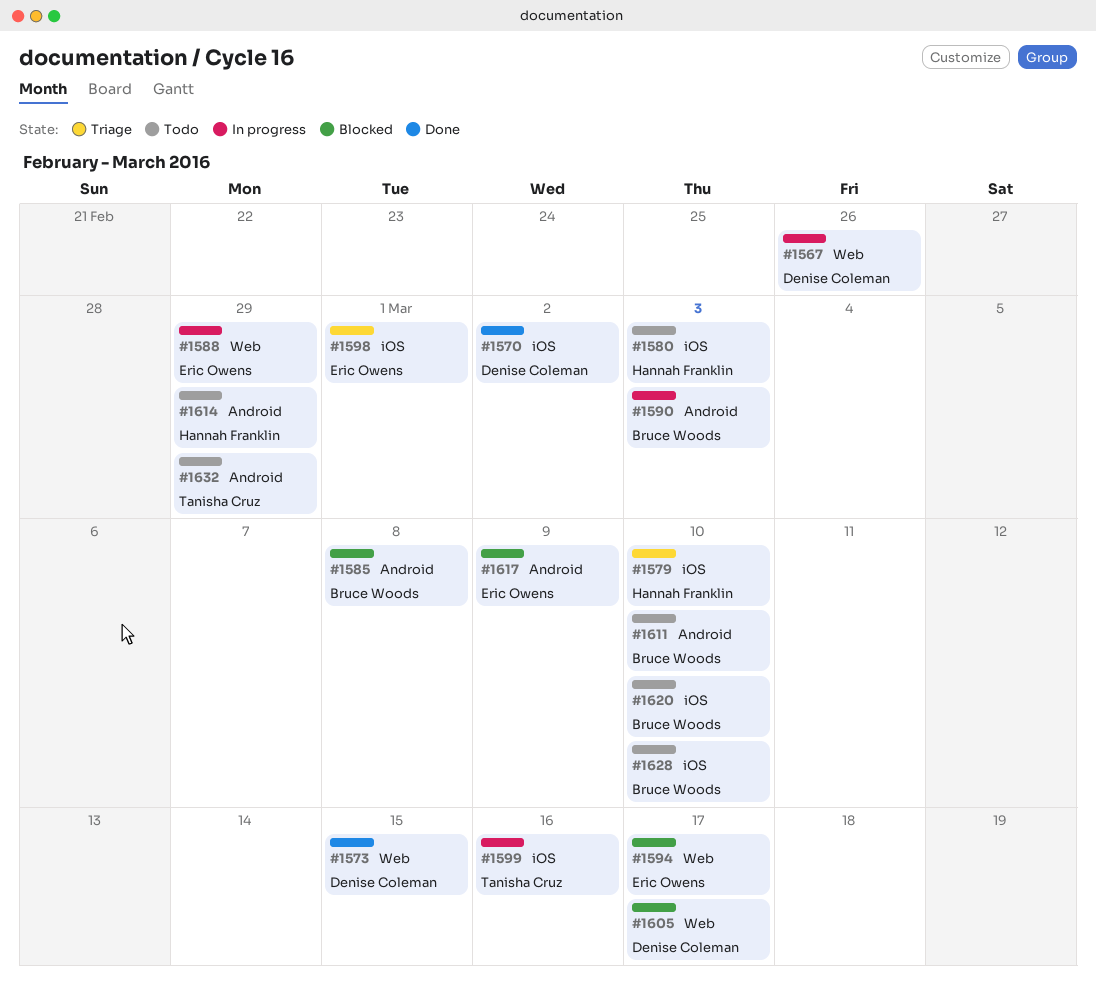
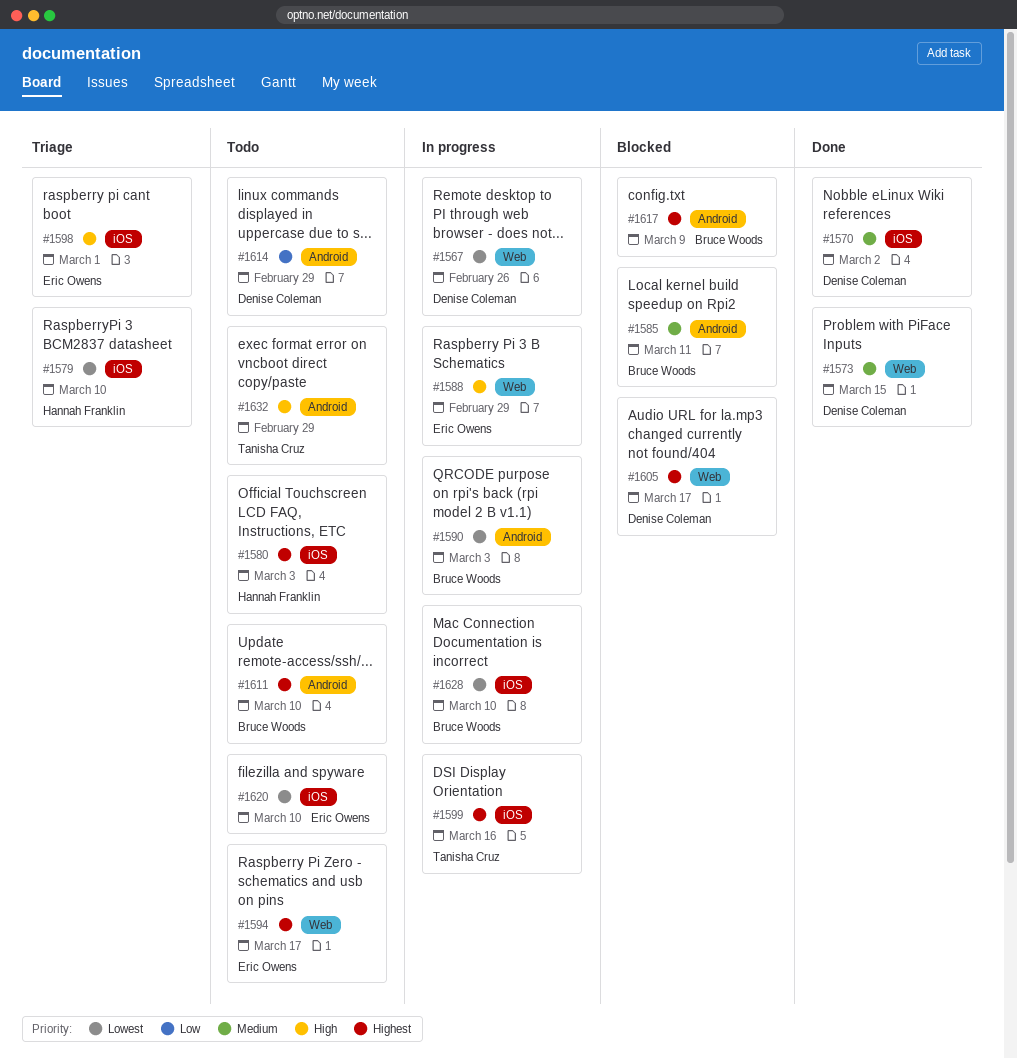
#1585, due: Mar 8 -> Mar 11
#1594, status: Blocked -> Todo
#1614, owner: Hannah Franklin -> Denise Coleman
#1617, owner: Eric Owens -> Bruce Woods
#1620, owner: Bruce Woods -> Eric Owens
#1628, status: Todo -> In progress

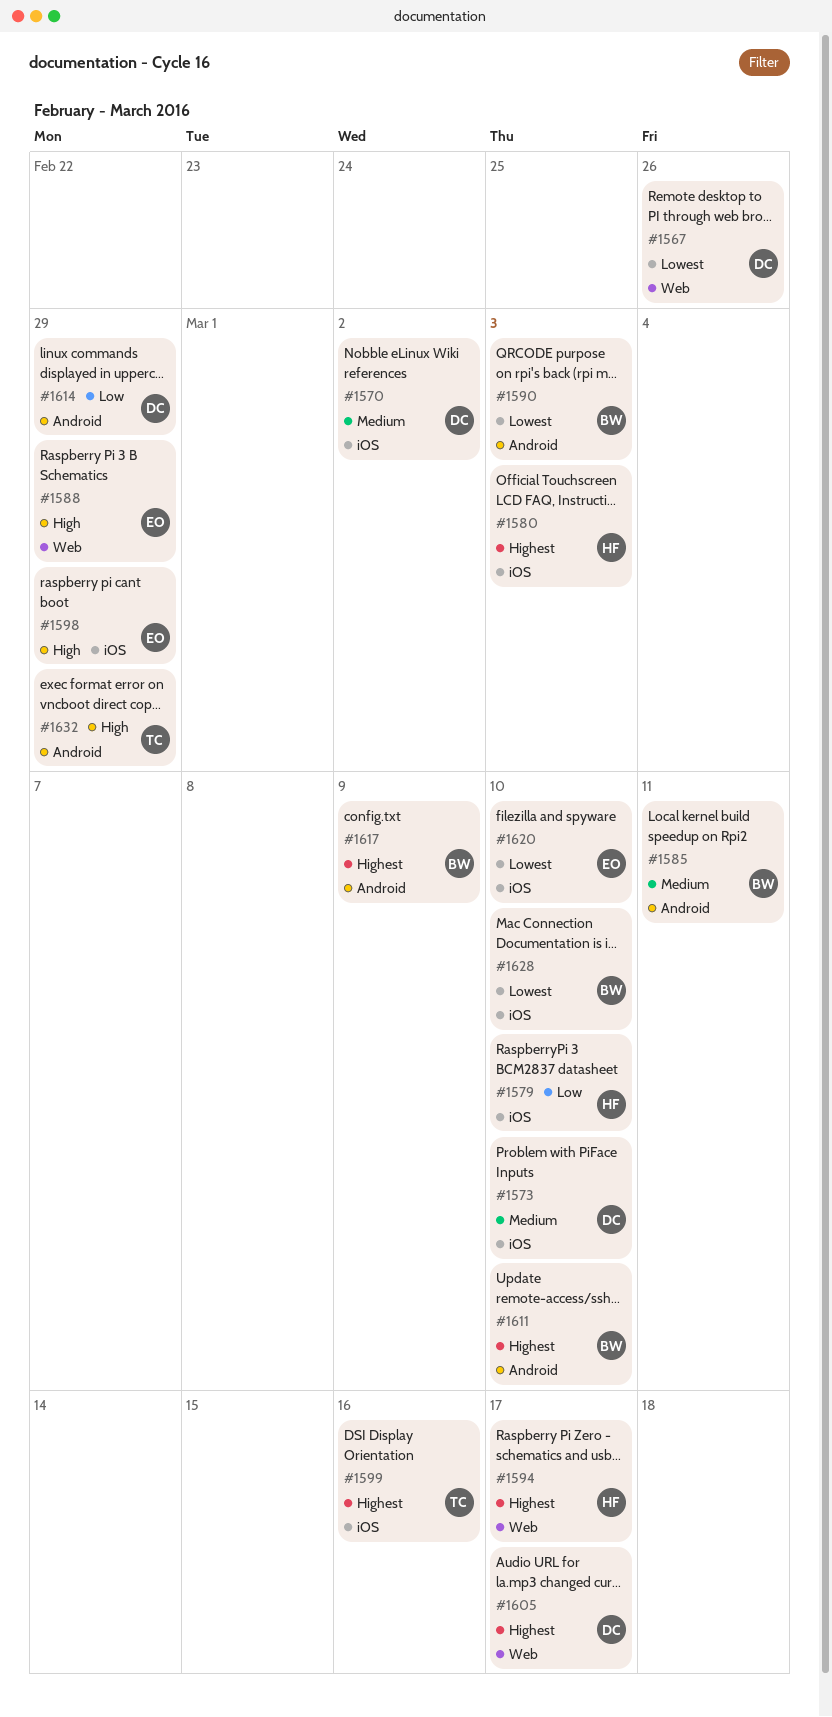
#1573, label: Web -> iOS
#1573, due: Mar 15 -> Mar 10
#1579, priority: Lowest -> Low
#1594, owner: Eric Owens -> Hannah Franklin
#1598, due: Mar 1 -> Feb 29

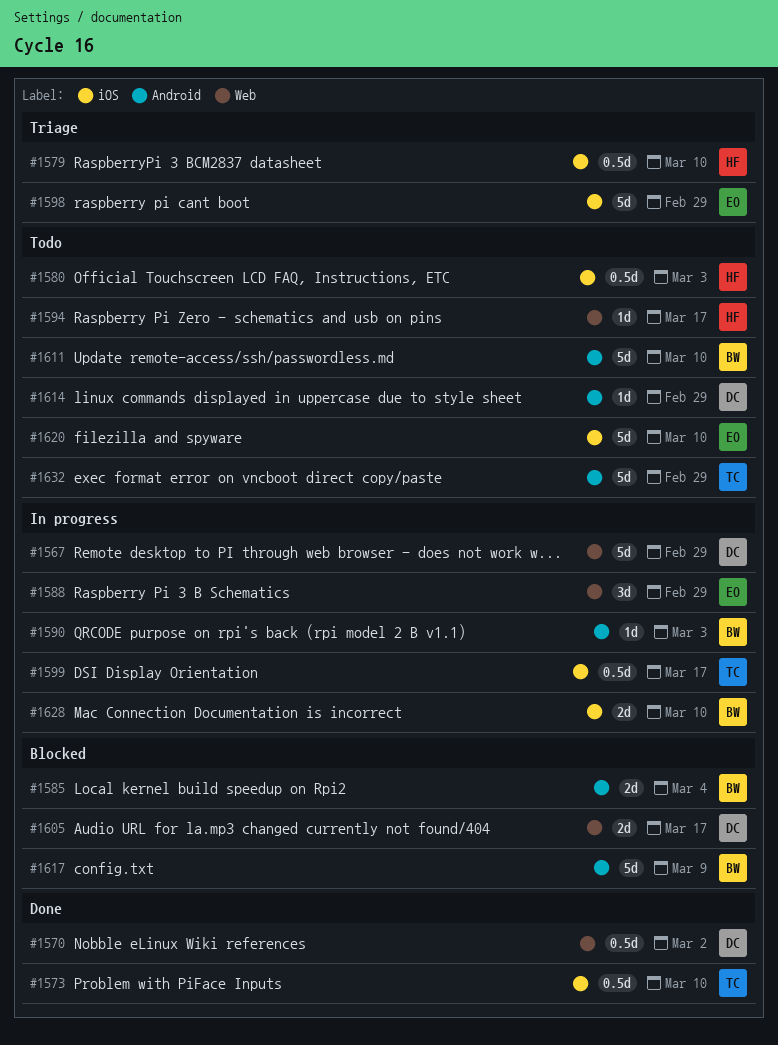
#1567, due: Feb 26 -> Feb 29
#1570, label: iOS -> Web
#1573, owner: DC -> TC
#1585, due: Mar 11 -> Mar 4
#1599, due: Mar 16 -> Mar 17

